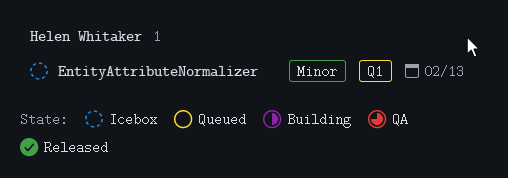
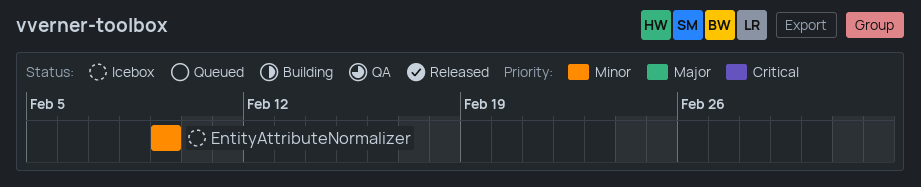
EntityAttributeNormalizer, due: Feb 13 -> Feb 9

